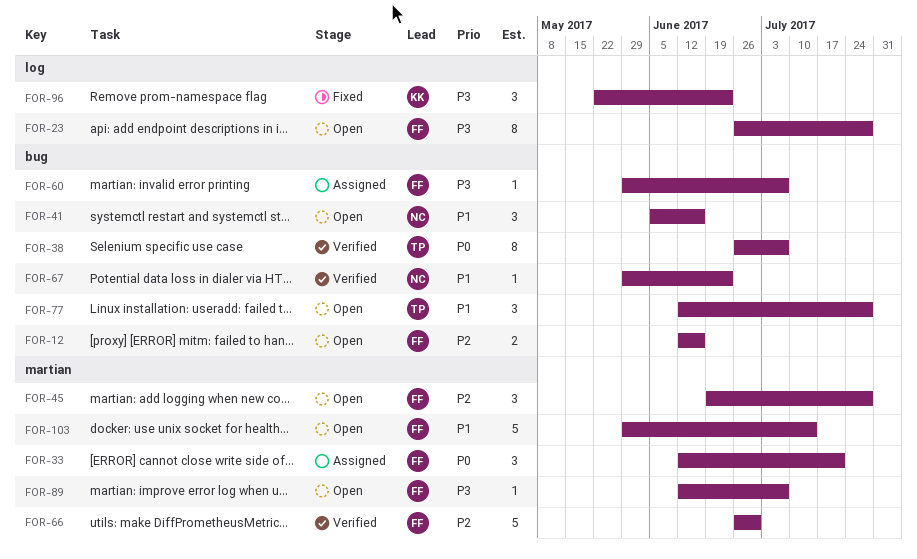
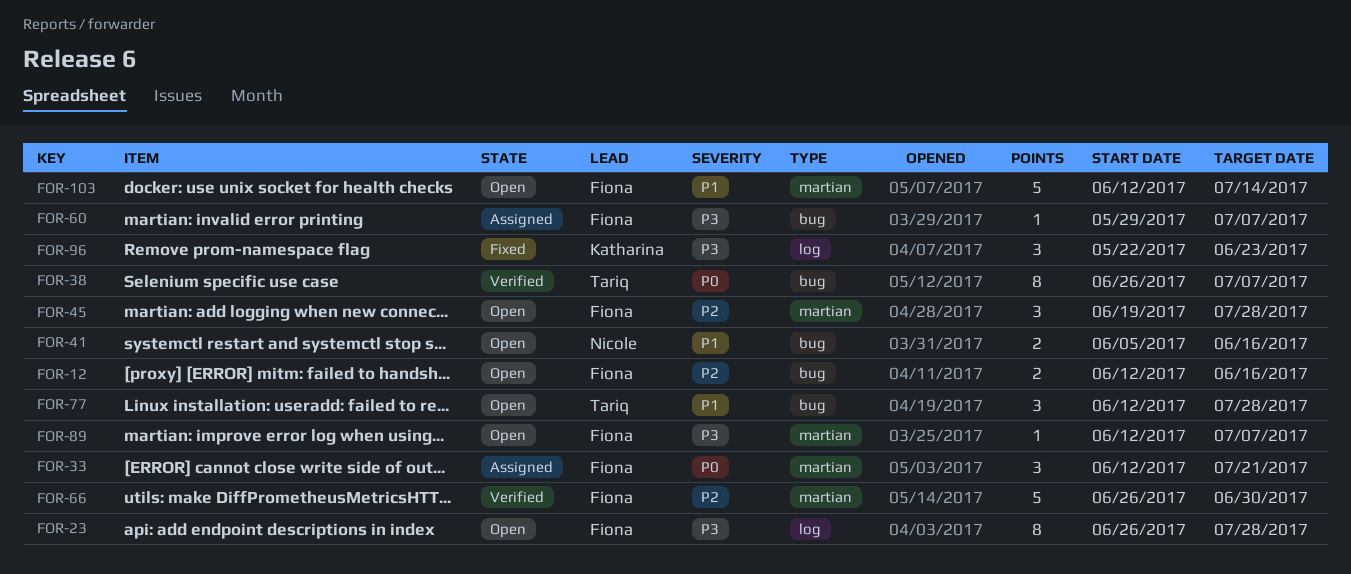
FOR-41, estimate: 3 -> 2
FOR-67: present -> none
FOR-103, start: May 29 -> Jun 12

